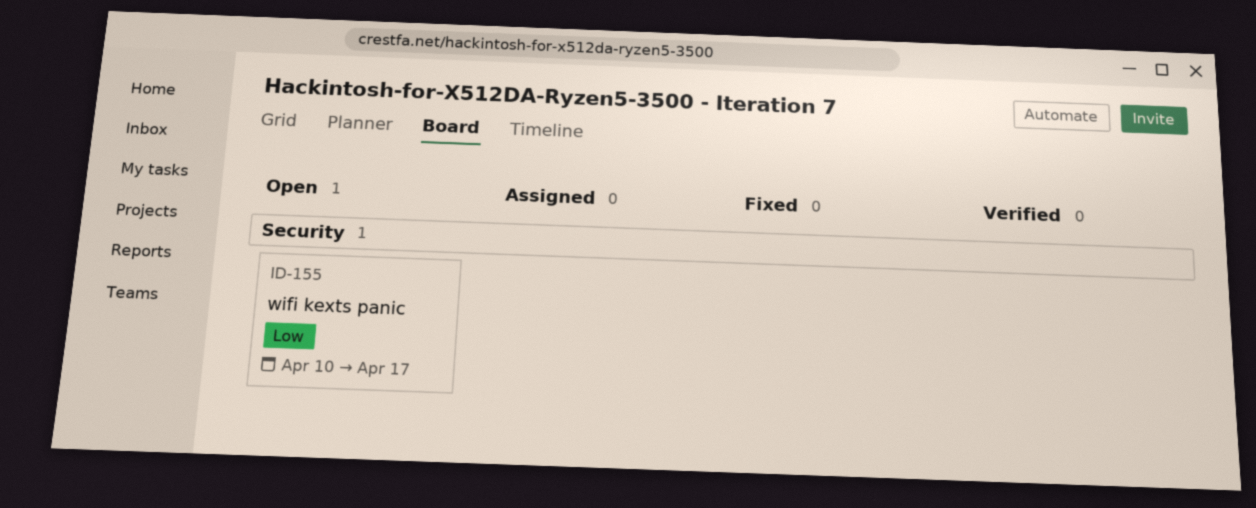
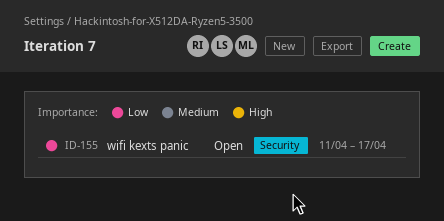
ID-155, start: Apr 10 -> Apr 11

